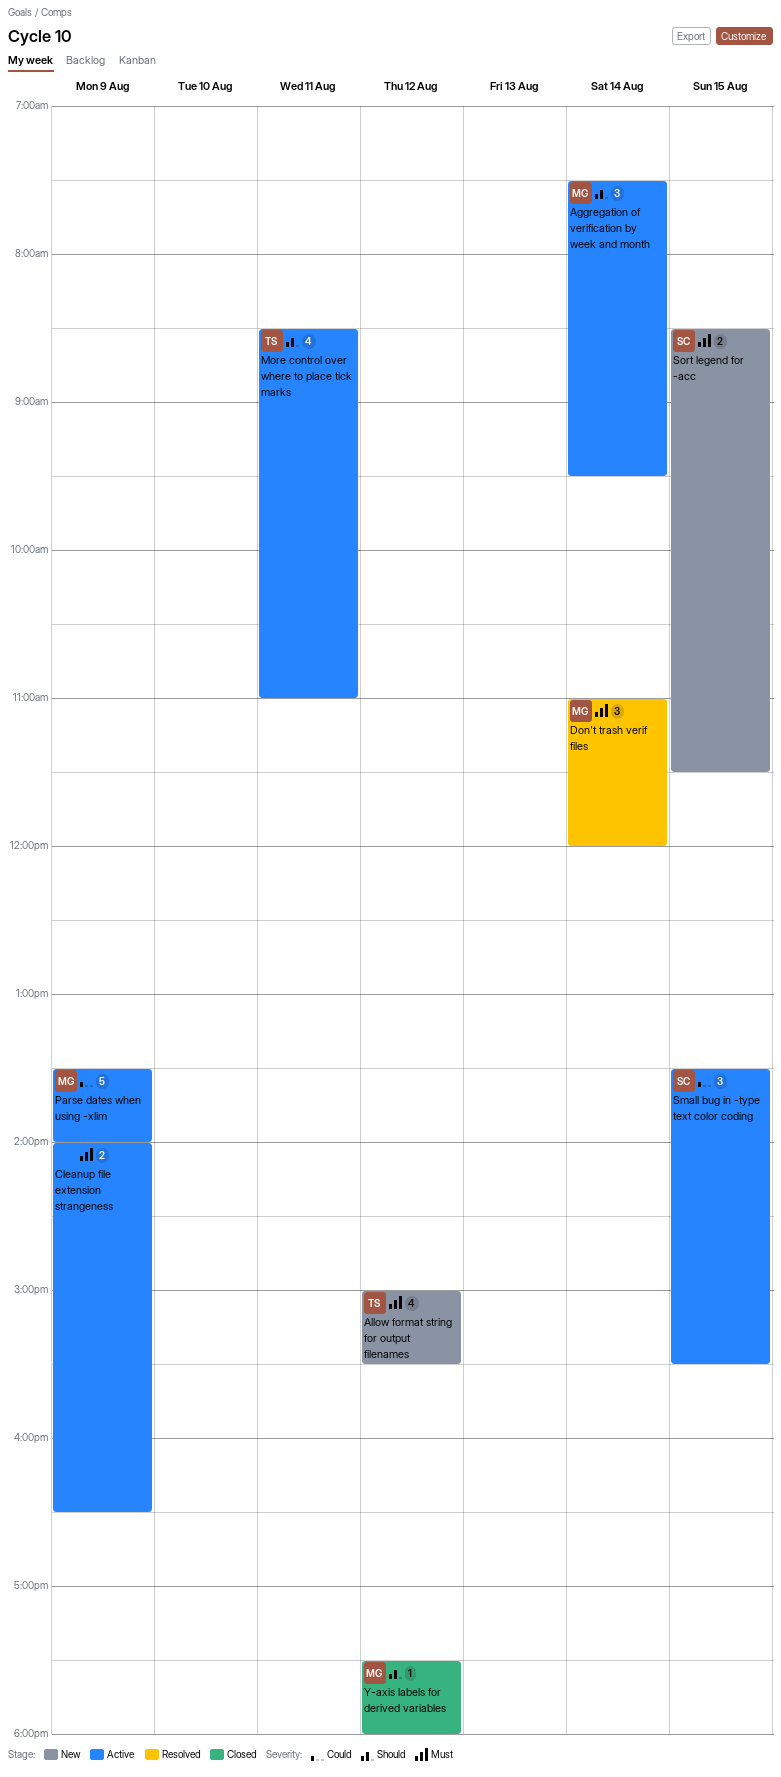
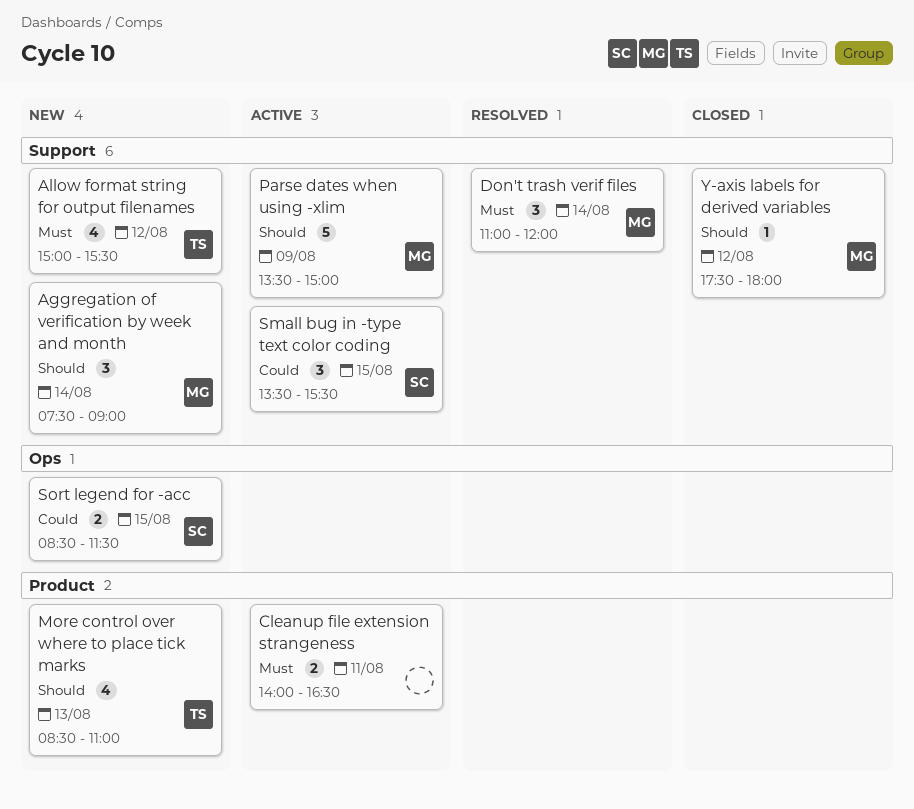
Aggregation of verification by week and month, status: Active -> New
Aggregation of verification by week and month, ends: 09:30 -> 09:00
Cleanup file extension strangeness, day: Aug 9 -> Aug 11
More control over where to place tick marks, status: Active -> New
More control over where to place tick marks, day: Aug 11 -> Aug 13
Parse dates when using -xlim, priority: Could -> Should
Parse dates when using -xlim, ends: 14:00 -> 15:00
Sort legend for -acc, priority: Must -> Could

